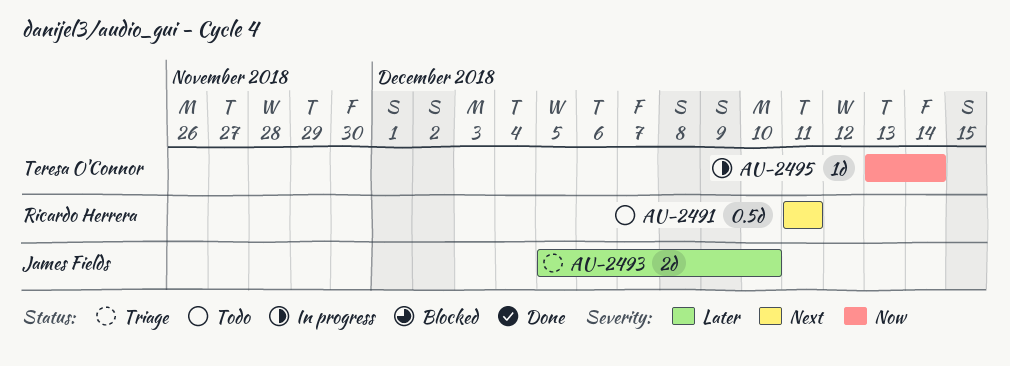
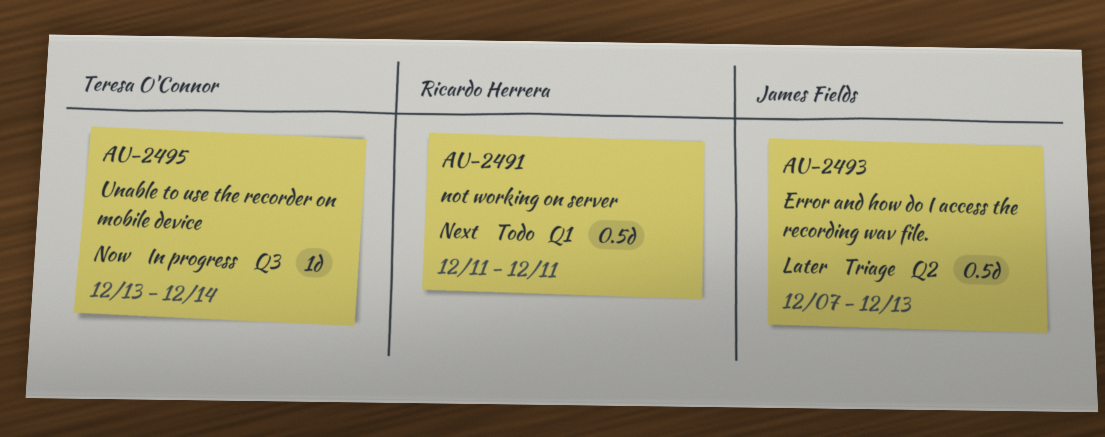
AU-2493, estimate: 2d -> 0.5d
AU-2493, start: Dec 5 -> Dec 7
AU-2493, due: Dec 10 -> Dec 13

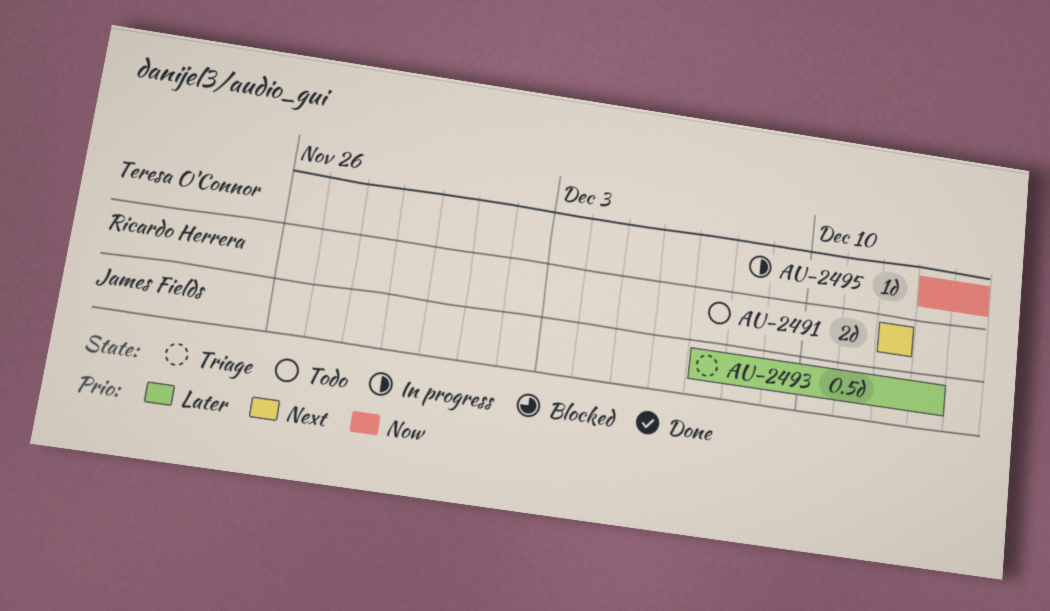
AU-2491, estimate: 0.5d -> 2d
AU-2491, start: Dec 11 -> Dec 12
AU-2491, due: Dec 11 -> Dec 12

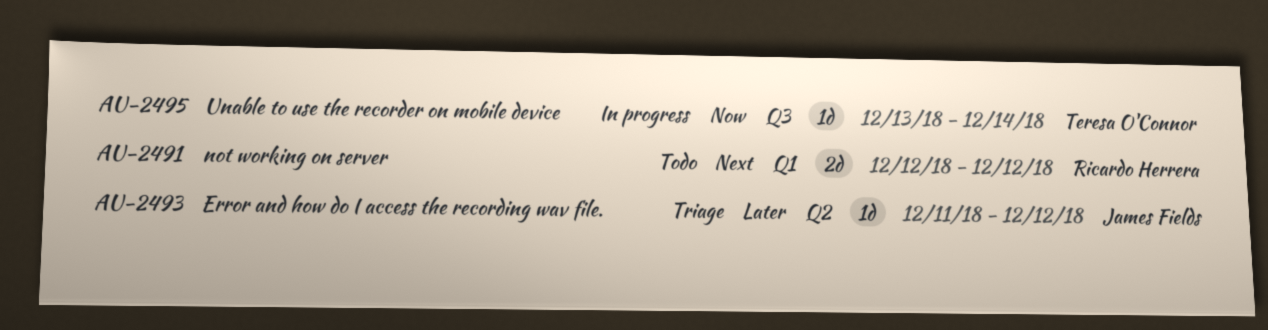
AU-2493, estimate: 0.5d -> 1d
AU-2493, start: Dec 7 -> Dec 11
AU-2493, due: Dec 13 -> Dec 12

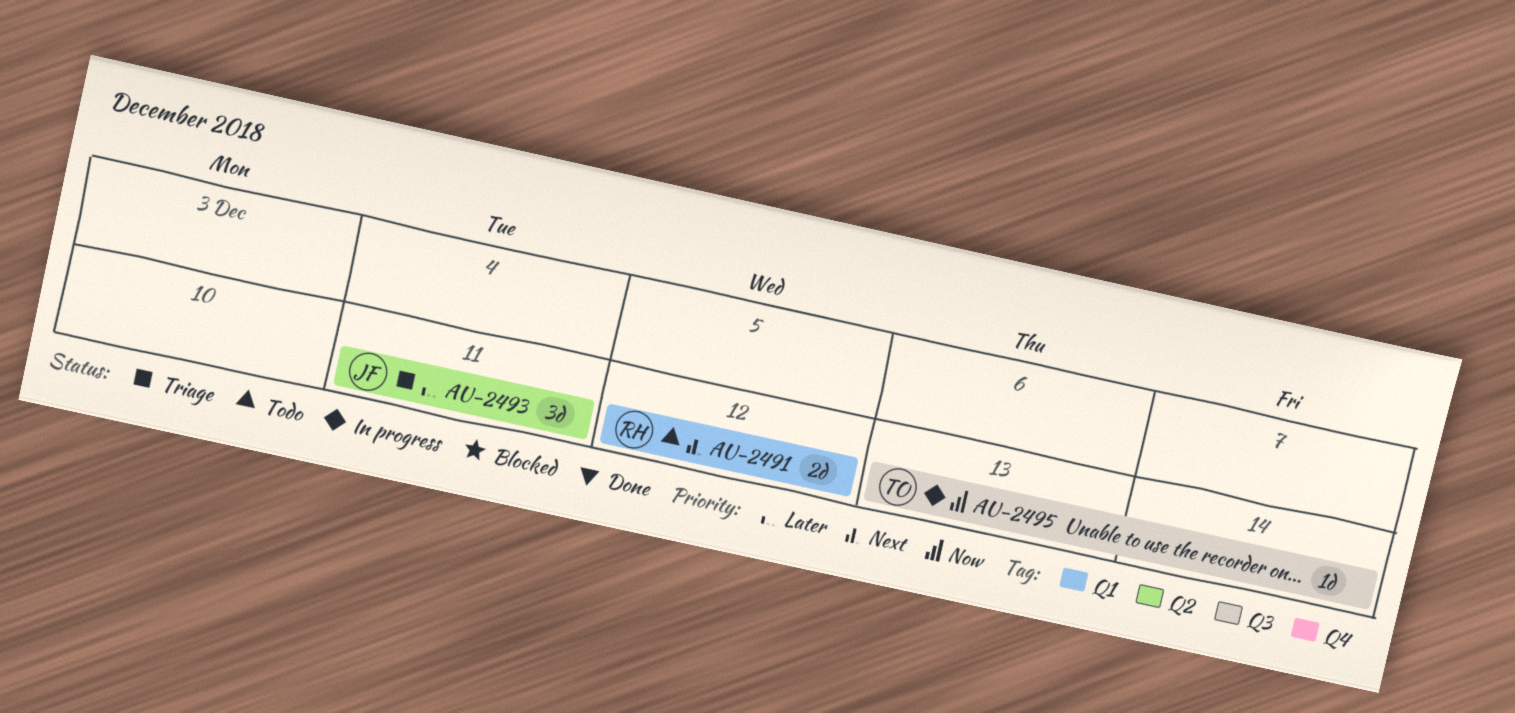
AU-2493, estimate: 1d -> 3d
AU-2493, due: Dec 12 -> Dec 11

